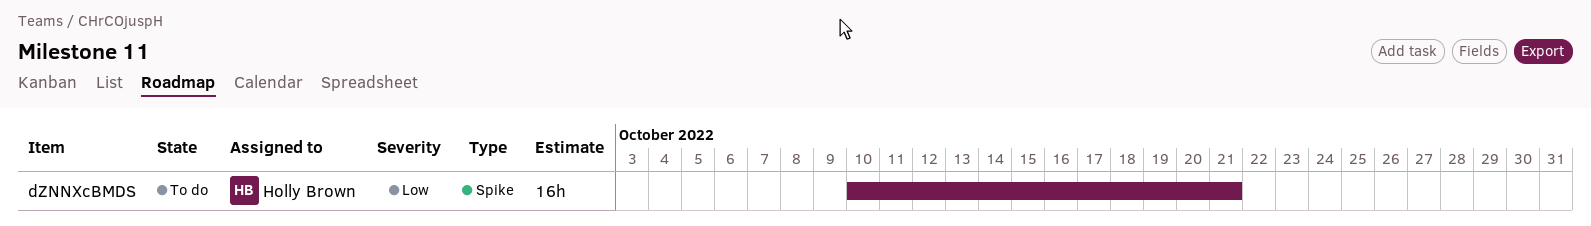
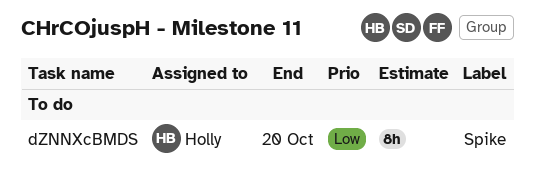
dZNNXcBMDS, estimate: 16h -> 8h
dZNNXcBMDS, due: Oct 21 -> Oct 20

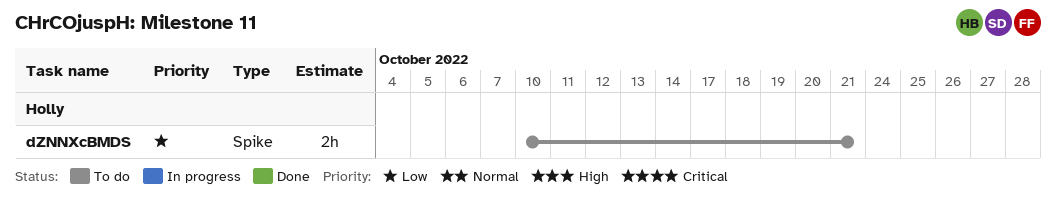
dZNNXcBMDS, estimate: 8h -> 2h
dZNNXcBMDS, due: Oct 20 -> Oct 21

